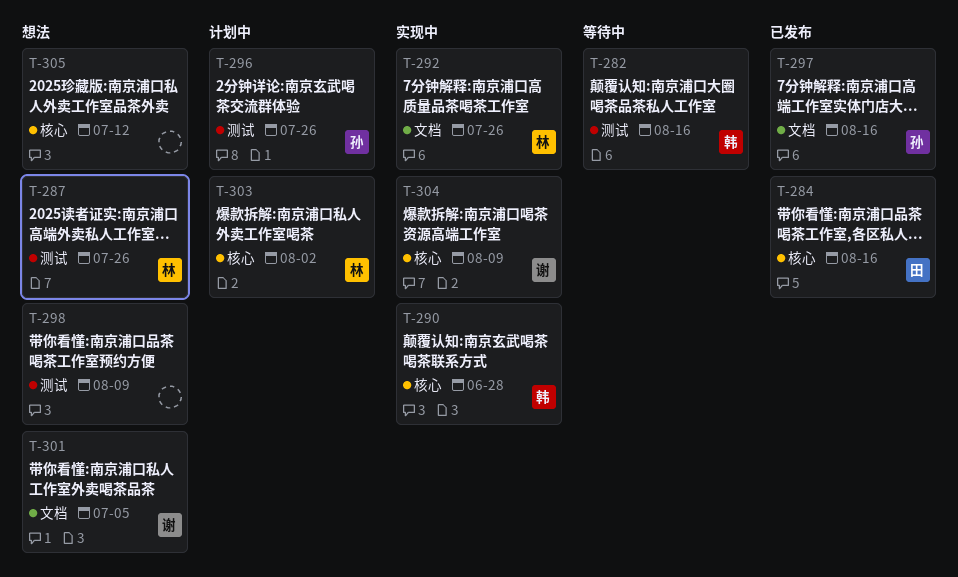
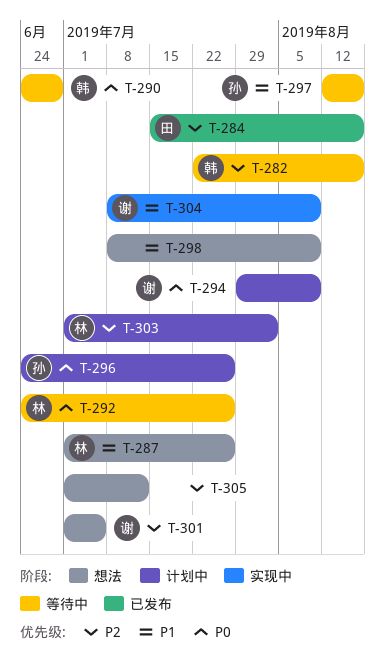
T-290, status: 实现中 -> 等待中
T-292, status: 实现中 -> 等待中
T-294: none -> present
T-297, status: 已发布 -> 等待中

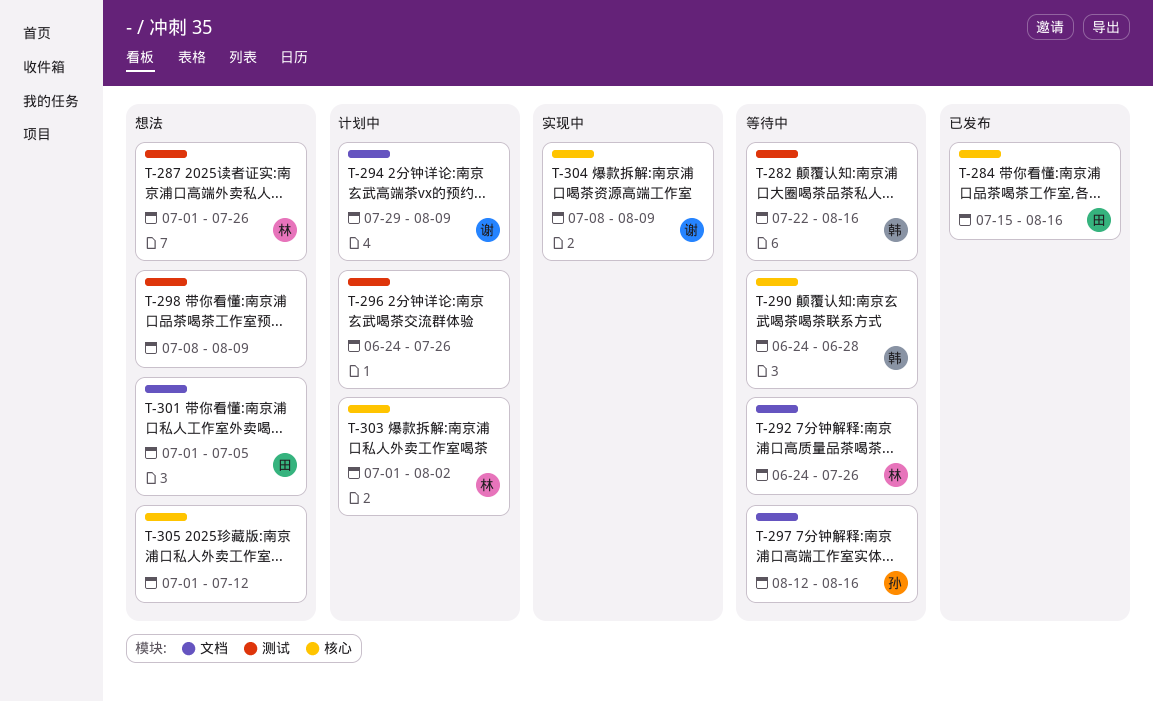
T-296, owner: 孙 -> none
T-301, owner: 谢 -> 田

